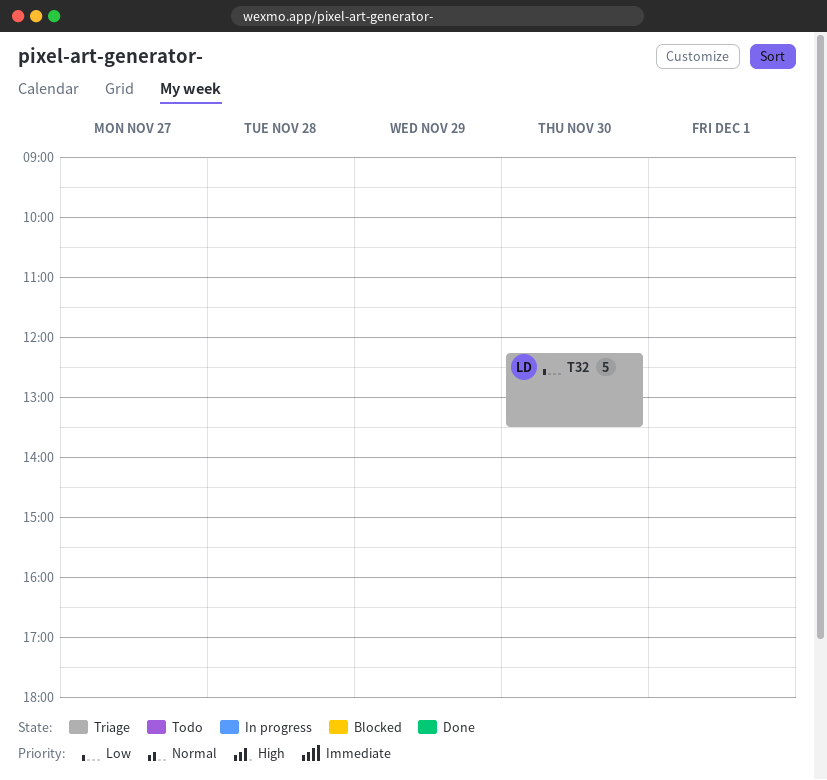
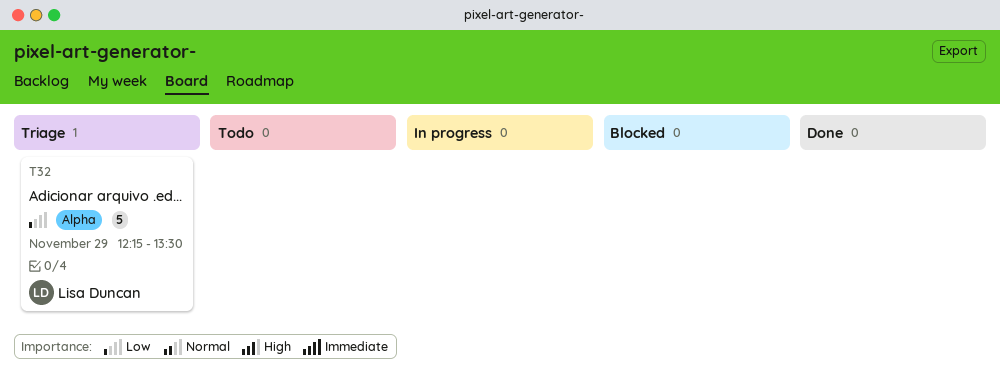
T32, day: Nov 30 -> Nov 29

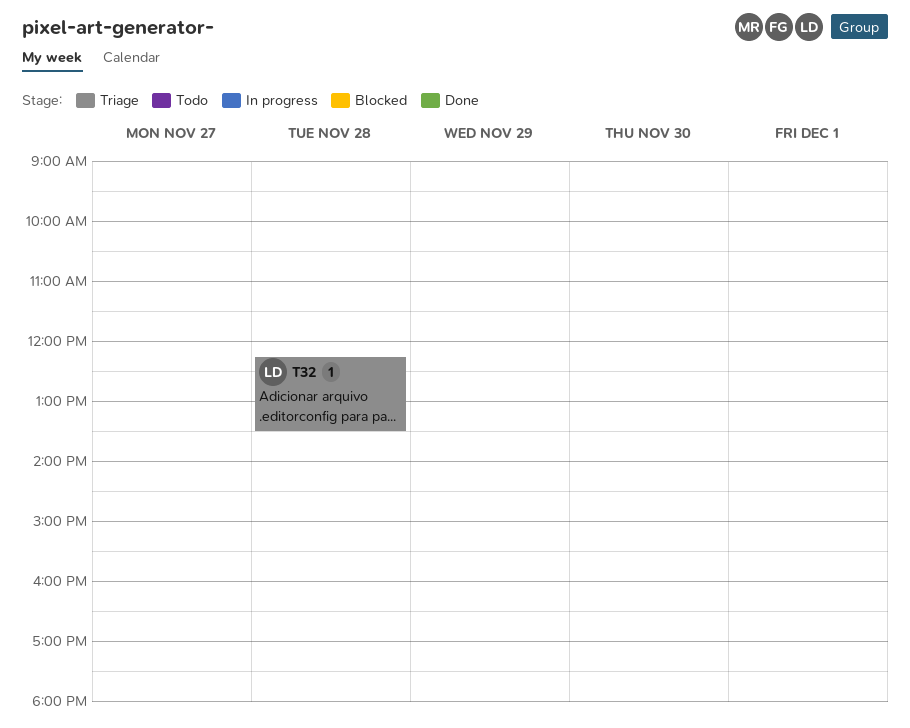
T32, estimate: 5 -> 1
T32, day: Nov 29 -> Nov 28

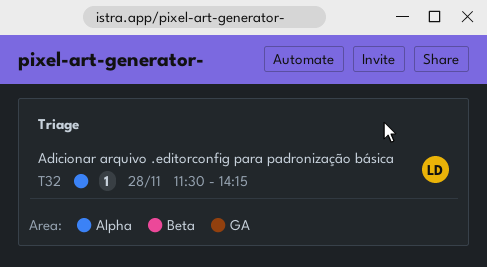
T32, begins: 12:15 -> 11:30
T32, ends: 13:30 -> 14:15

